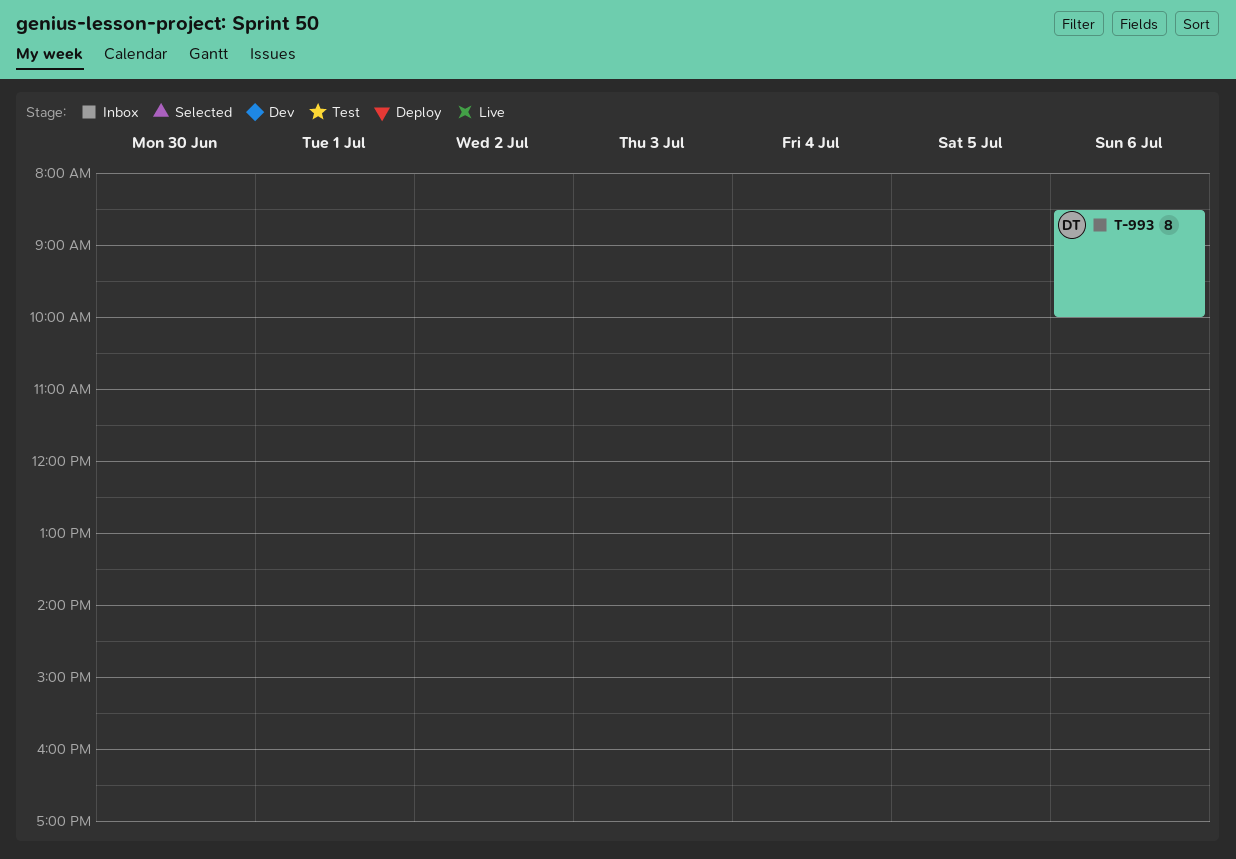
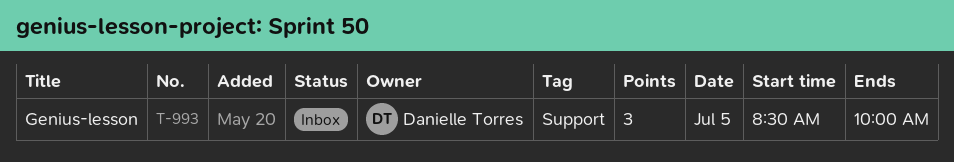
T-993, estimate: 8 -> 3
T-993, day: Jul 6 -> Jul 5

